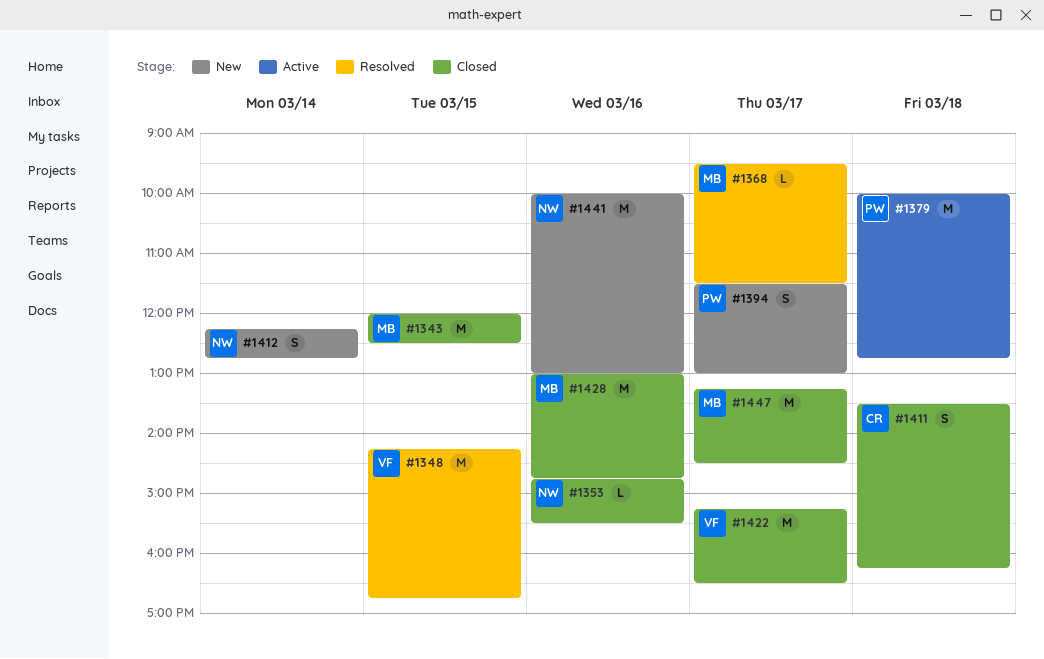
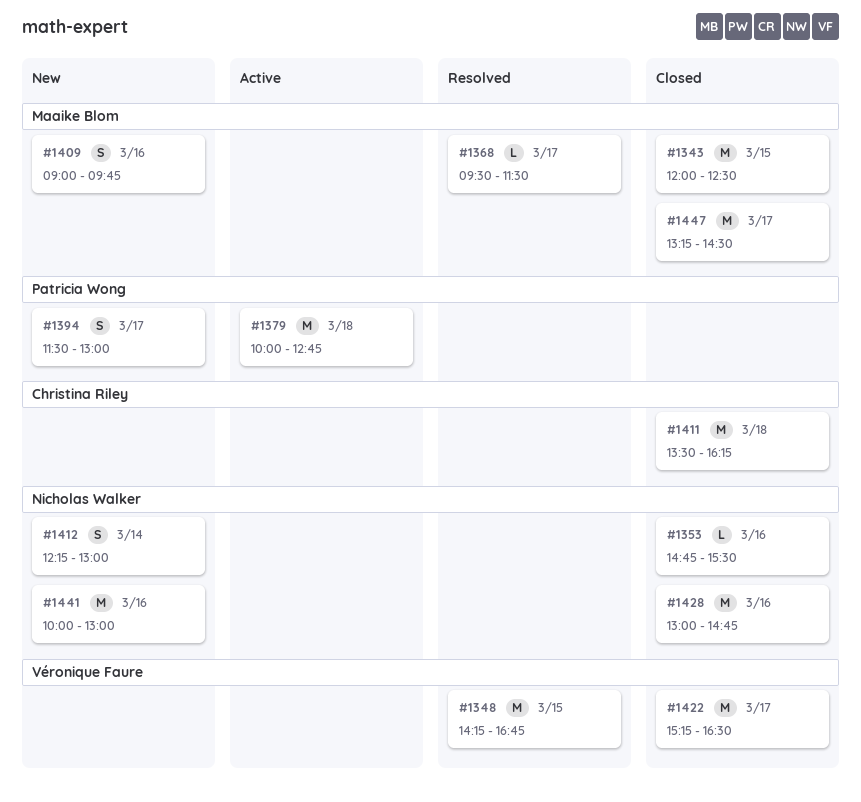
#1409: none -> present
#1411, estimate: S -> M
#1412, ends: 12:45 -> 13:00
#1428, owner: Maaike Blom -> Nicholas Walker

